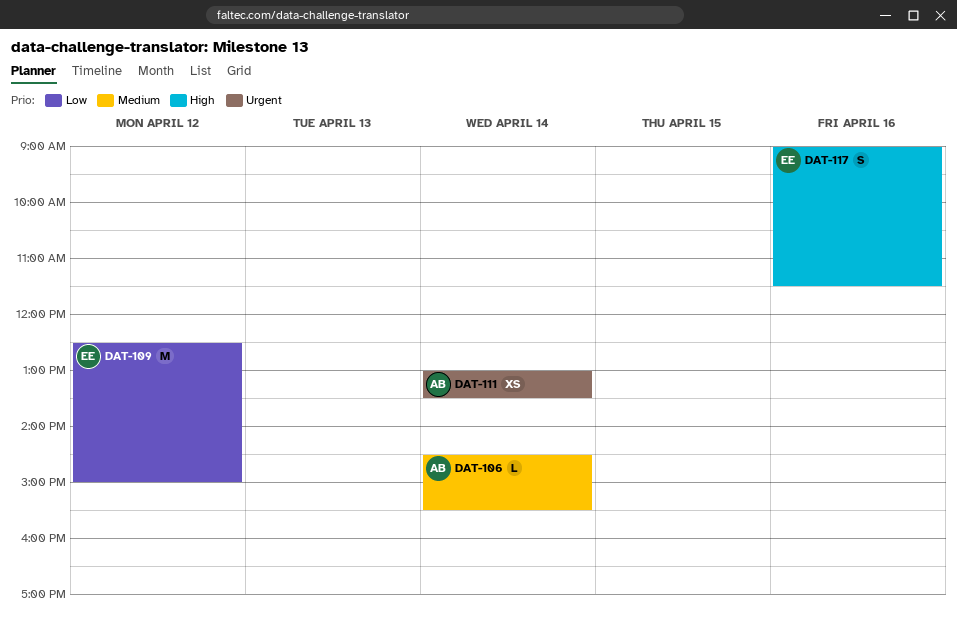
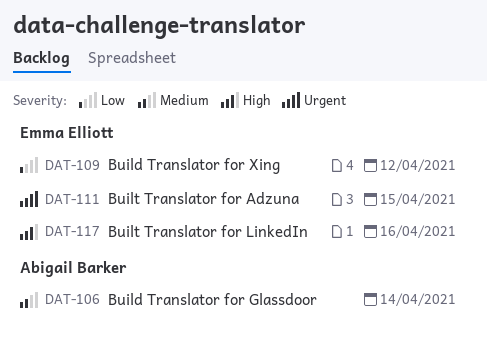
DAT-111, owner: Abigail Barker -> Emma Elliott
DAT-111, day: Apr 14 -> Apr 15

